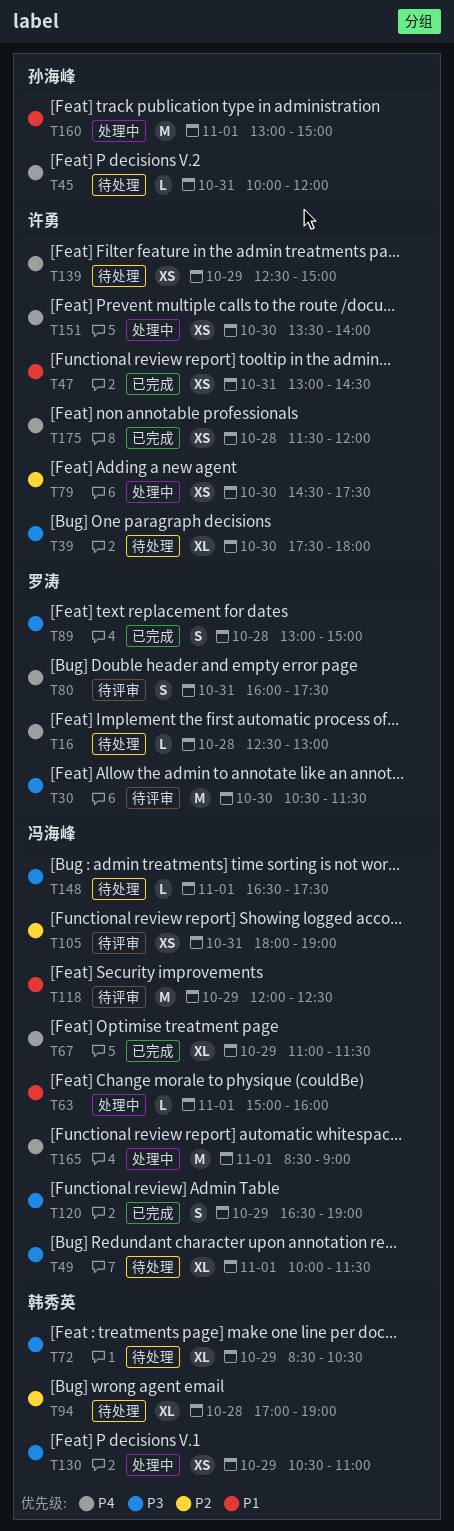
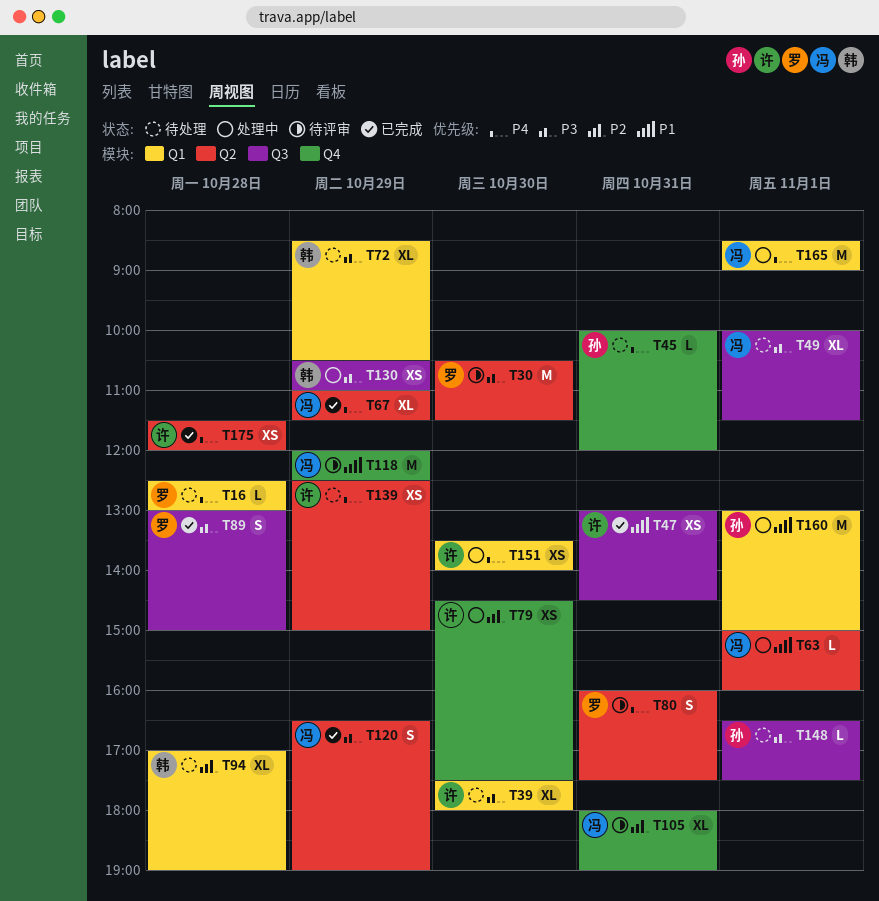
T105, estimate: XS -> XL
T148, owner: 冯海峰 -> 孙海峰

